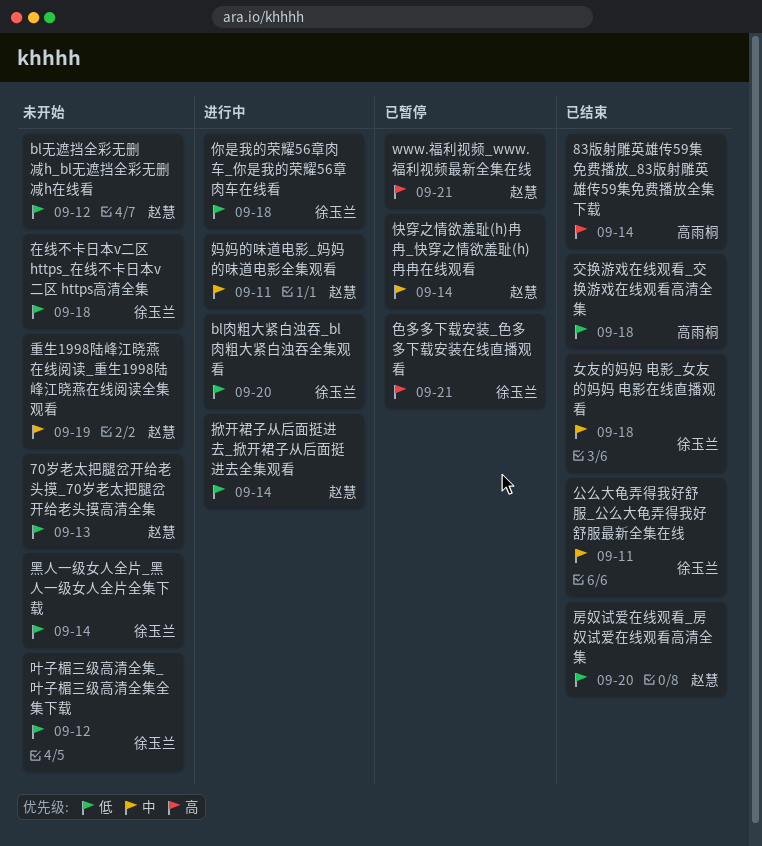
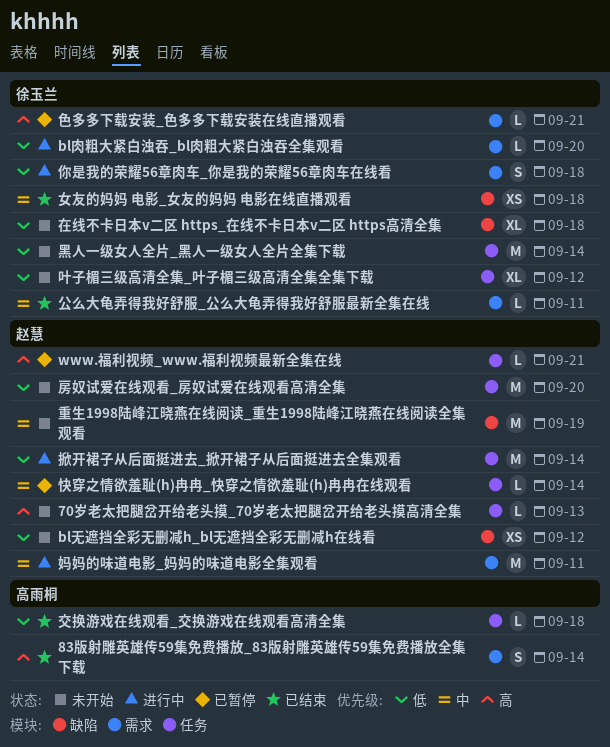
70岁老太把腿岔开给老头摸_70岁老太把腿岔开给老头摸高清全集, priority: 低 -> 高
房奴试爱在线观看_房奴试爱在线观看高清全集, status: 已结束 -> 未开始

